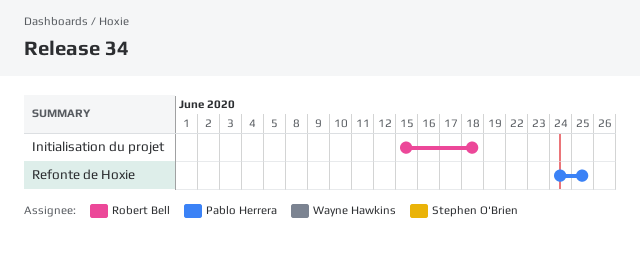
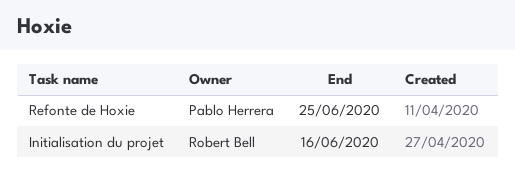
Initialisation du projet, due: Jun 18 -> Jun 16

